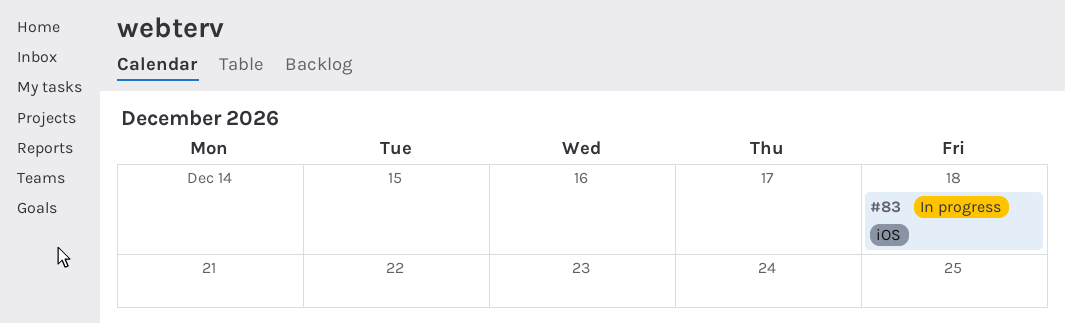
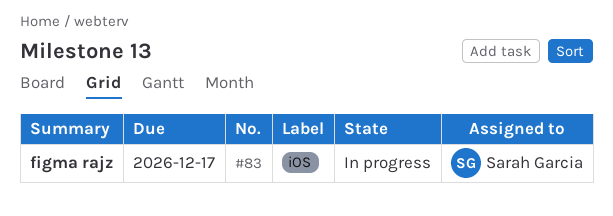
#83, due: Dec 18 -> Dec 17

